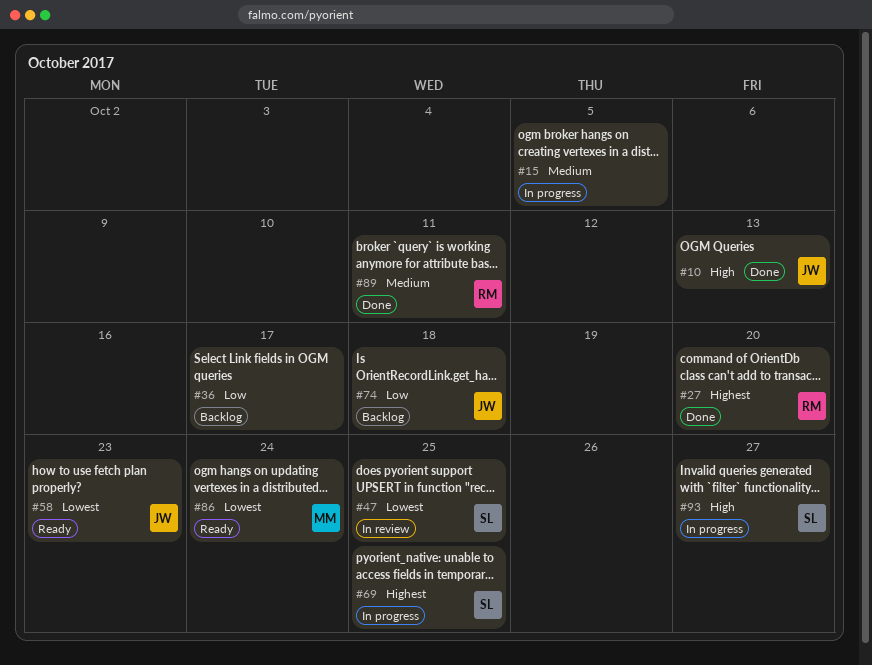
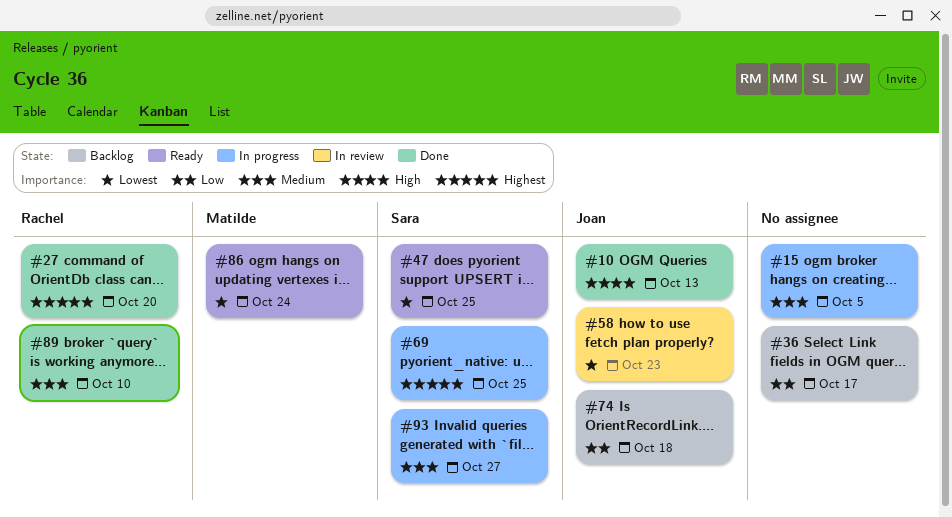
#47, status: In review -> Ready
#58, status: Ready -> In review
#89, due: Oct 11 -> Oct 10
#93, priority: High -> Medium

